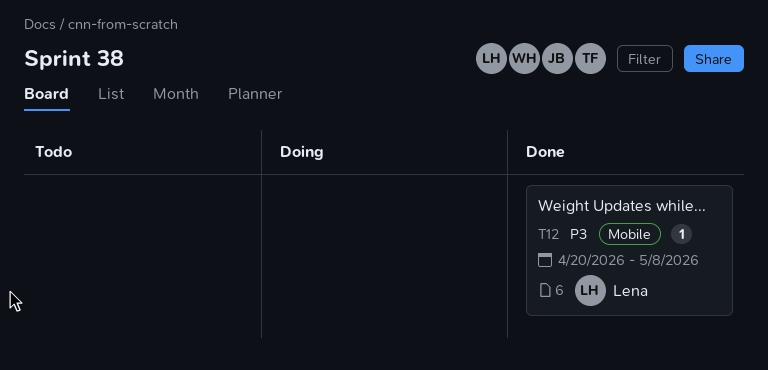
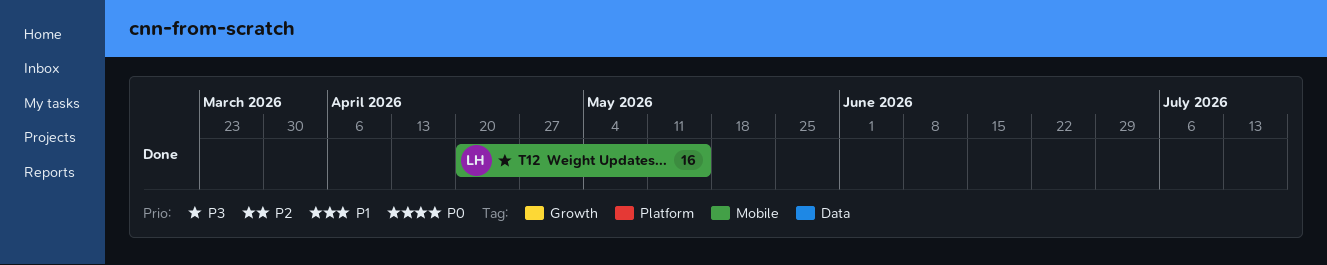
T12, estimate: 1 -> 16
T12, due: May 8 -> May 15

